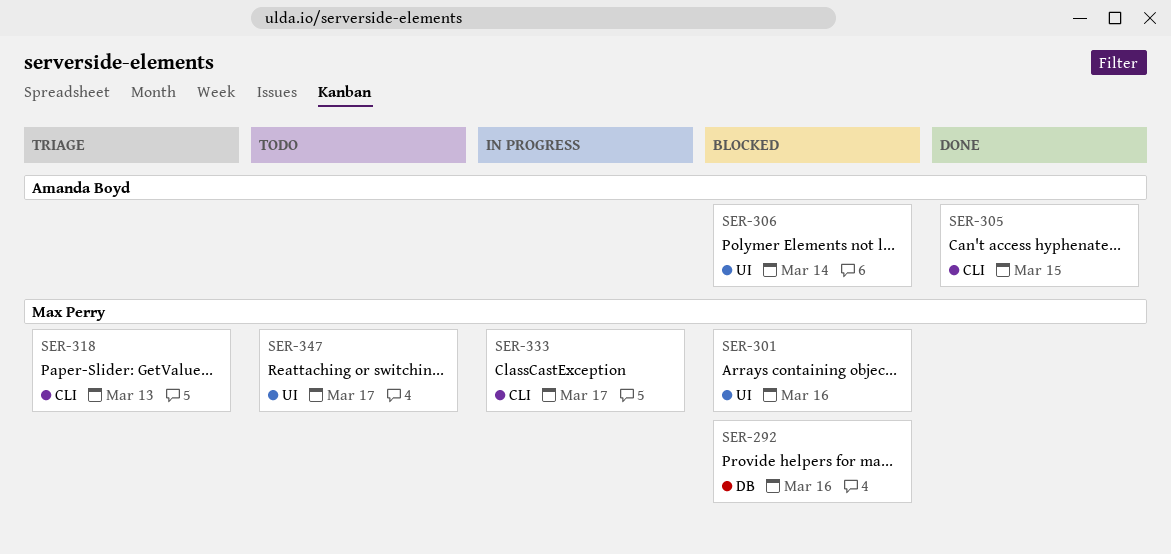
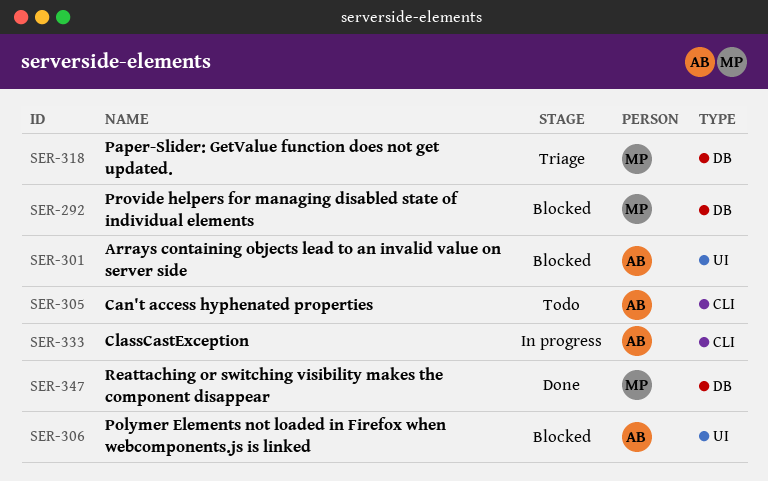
SER-301, owner: Max Perry -> Amanda Boyd
SER-305, status: Done -> Todo
SER-318, label: CLI -> DB
SER-333, owner: Max Perry -> Amanda Boyd
SER-347, status: Todo -> Done
SER-347, label: UI -> DB

